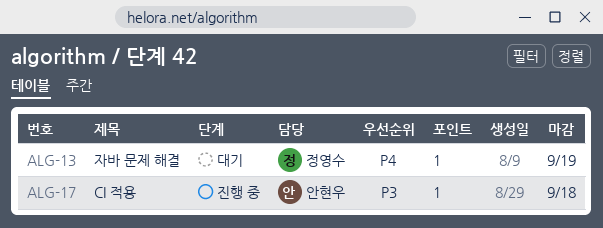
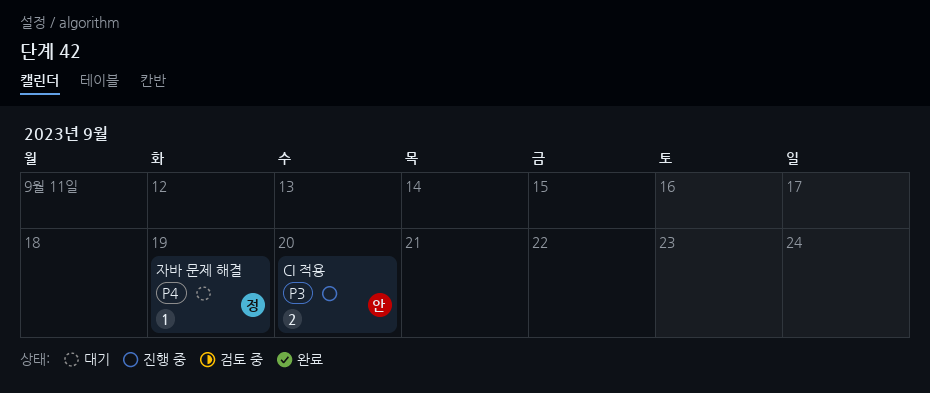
CI 적용, estimate: 1 -> 2
CI 적용, due: Sep 18 -> Sep 20

